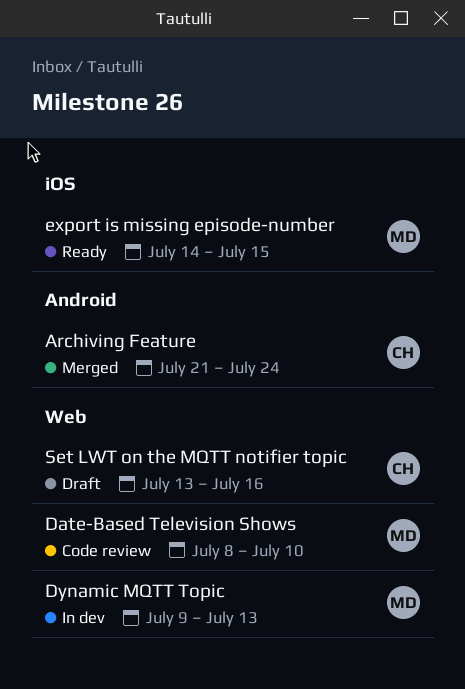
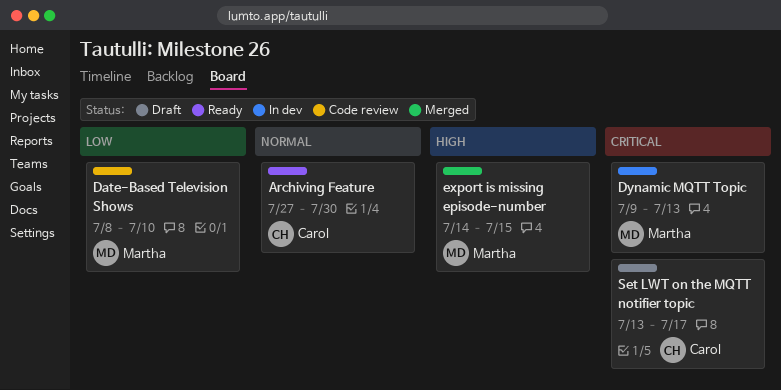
Archiving Feature, status: Merged -> Ready
Archiving Feature, start: Jul 21 -> Jul 27
Archiving Feature, due: Jul 24 -> Jul 30
export is missing episode-number, status: Ready -> Merged
Set LWT on the MQTT notifier topic, due: Jul 16 -> Jul 17

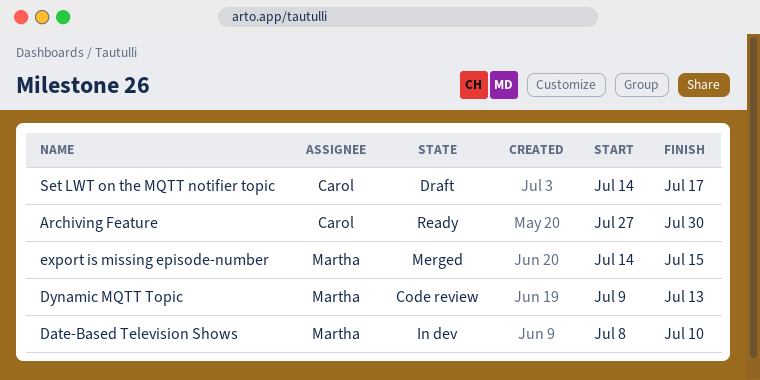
Date-Based Television Shows, status: Code review -> In dev
Dynamic MQTT Topic, status: In dev -> Code review
Set LWT on the MQTT notifier topic, start: Jul 13 -> Jul 14

